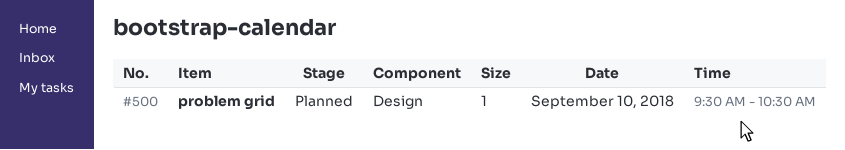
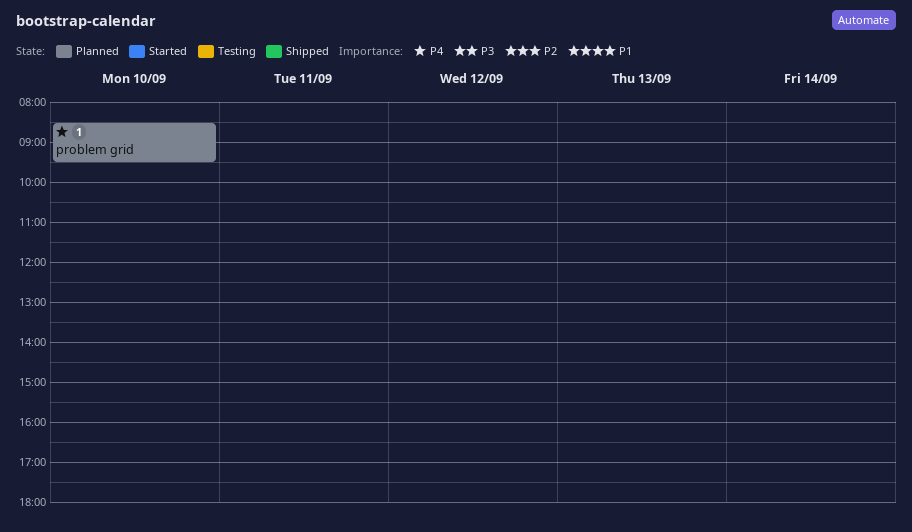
problem grid, begins: 09:30 -> 08:30
problem grid, ends: 10:30 -> 09:30

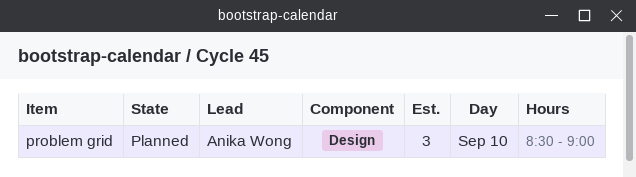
problem grid, estimate: 1 -> 3
problem grid, ends: 09:30 -> 09:00

